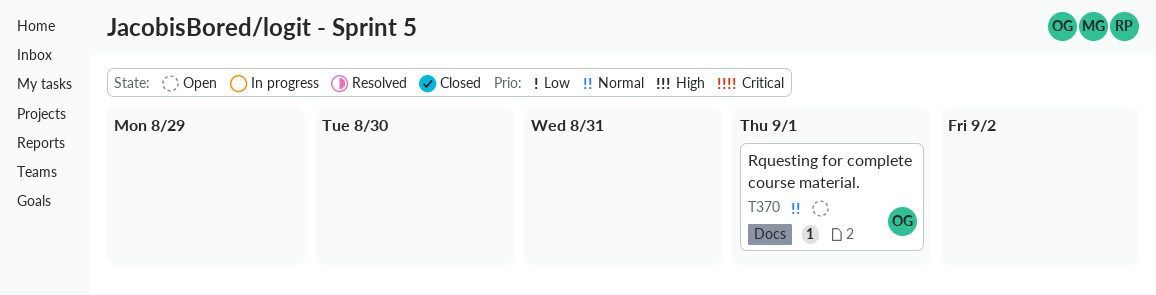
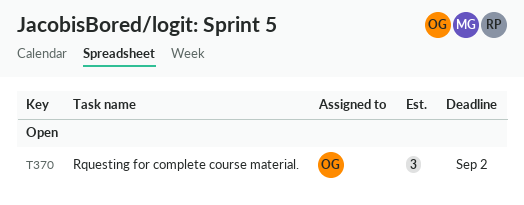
T370, estimate: 1 -> 3
T370, due: Sep 1 -> Sep 2

